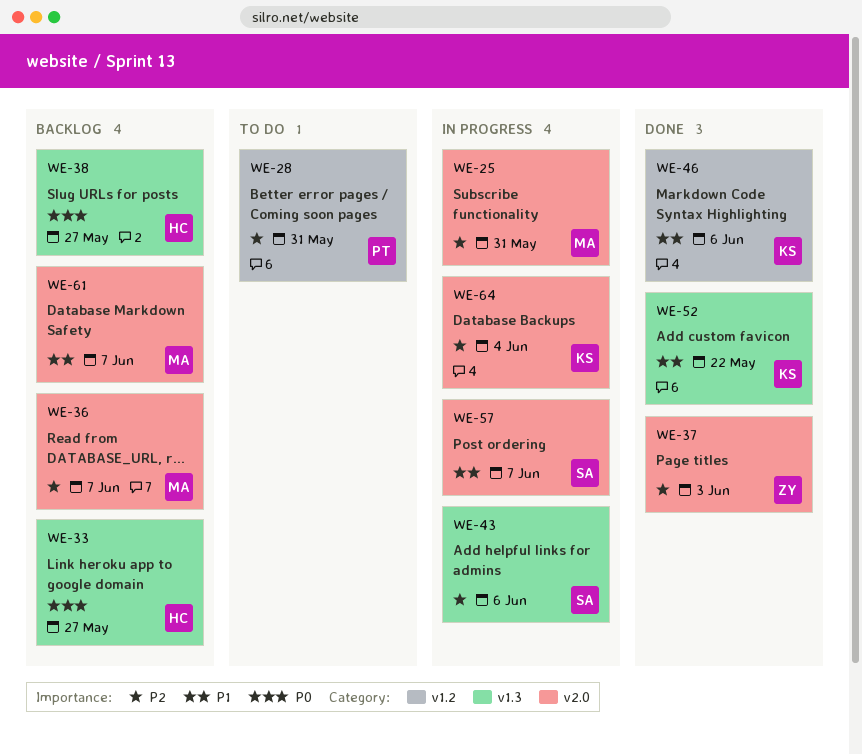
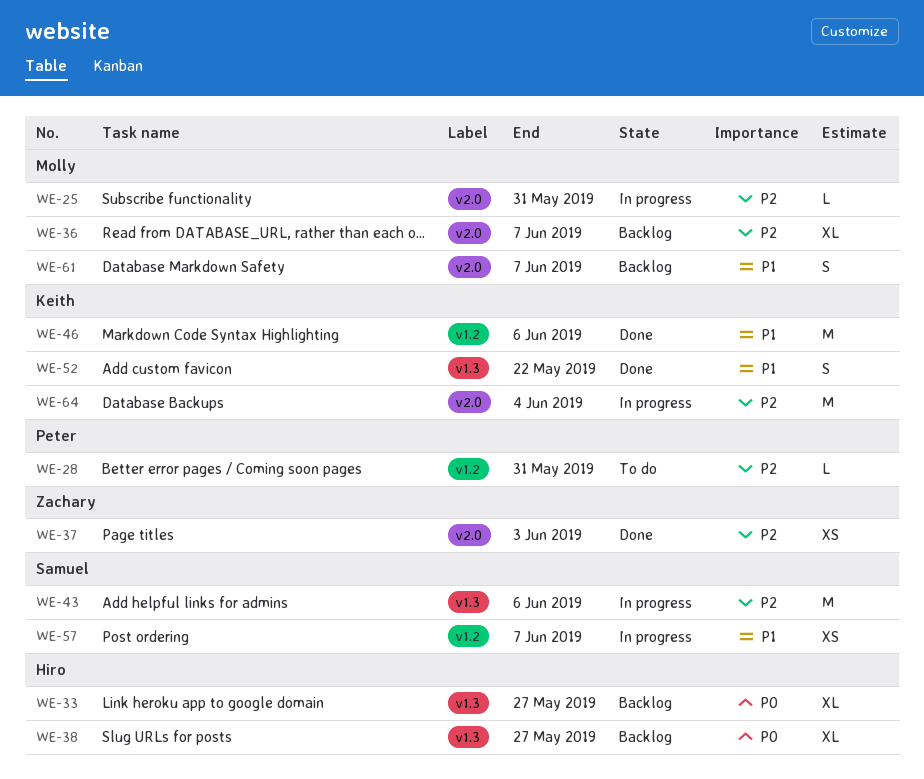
WE-57, label: v2.0 -> v1.2

